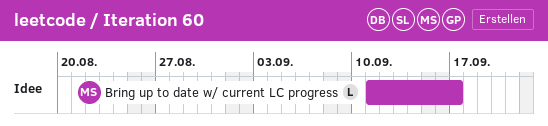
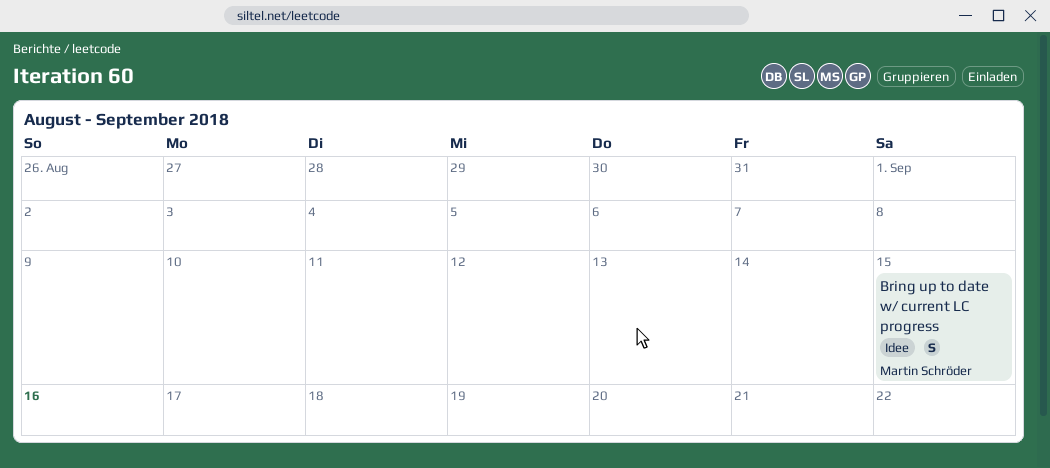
Bring up to date w/ current LC progress, estimate: L -> S
Bring up to date w/ current LC progress, due: Sep 17 -> Sep 15

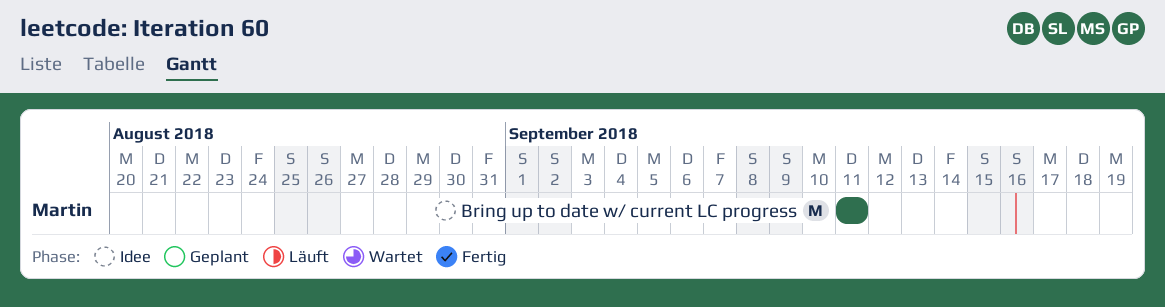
Bring up to date w/ current LC progress, estimate: S -> M
Bring up to date w/ current LC progress, due: Sep 15 -> Sep 11

